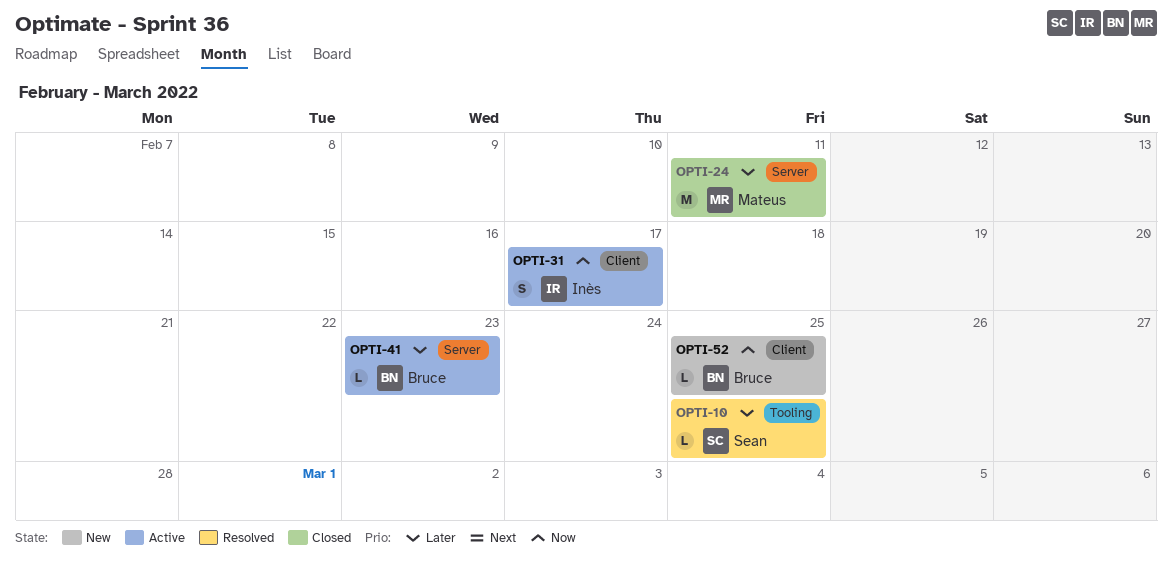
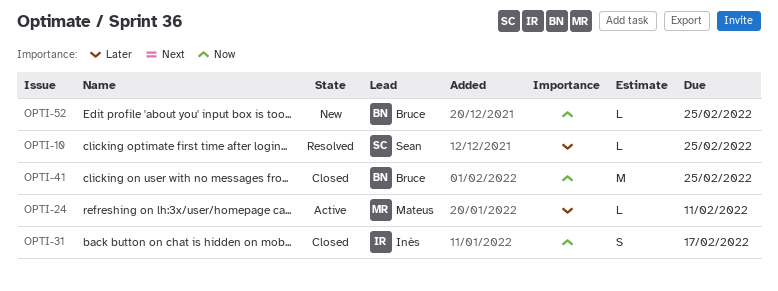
OPTI-24, status: Closed -> Active
OPTI-24, estimate: M -> L
OPTI-31, status: Active -> Closed
OPTI-41, status: Active -> Closed
OPTI-41, priority: Later -> Now
OPTI-41, estimate: L -> M
OPTI-41, due: Feb 23 -> Feb 25

